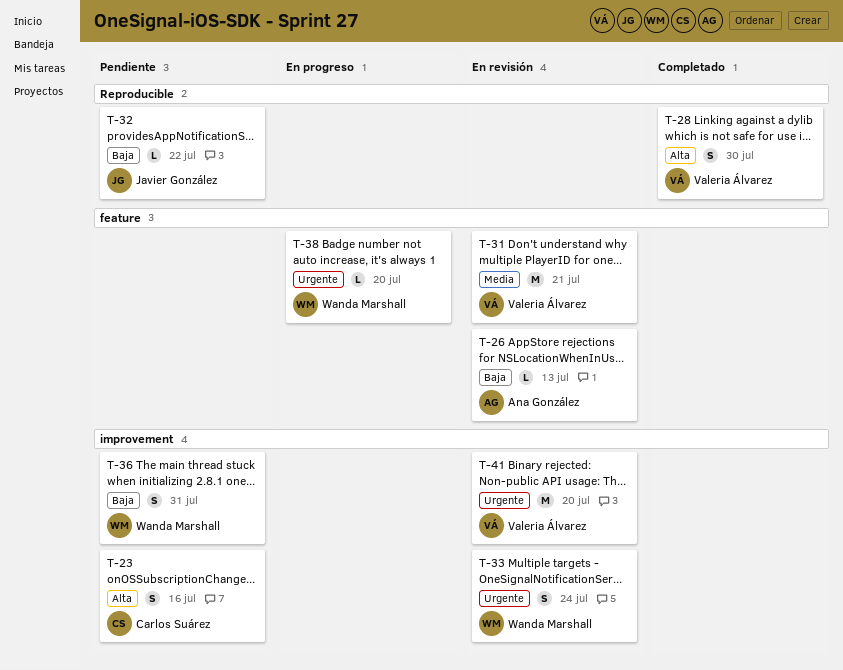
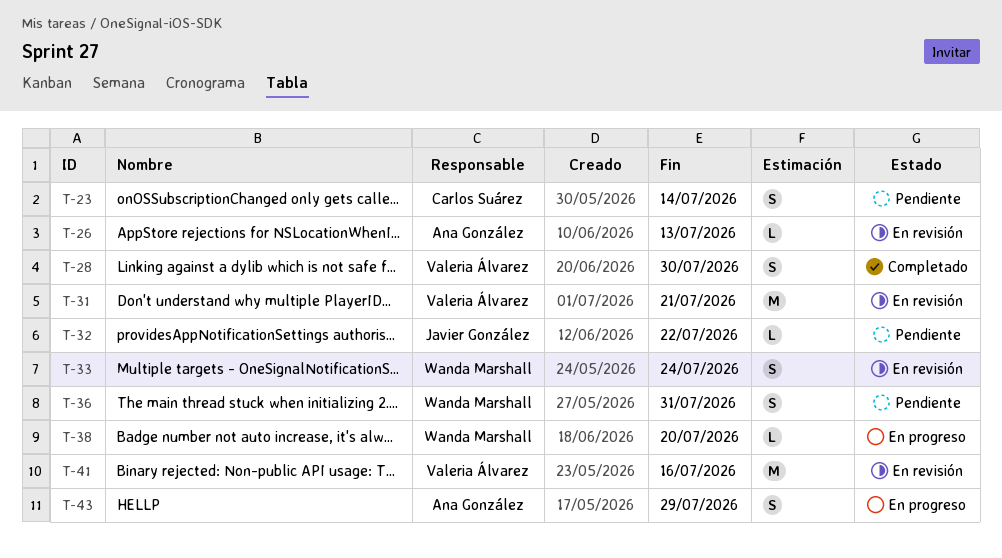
T-23, due: Jul 16 -> Jul 14
T-41, due: Jul 20 -> Jul 16
T-43: none -> present

